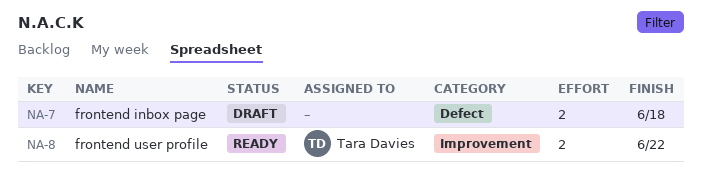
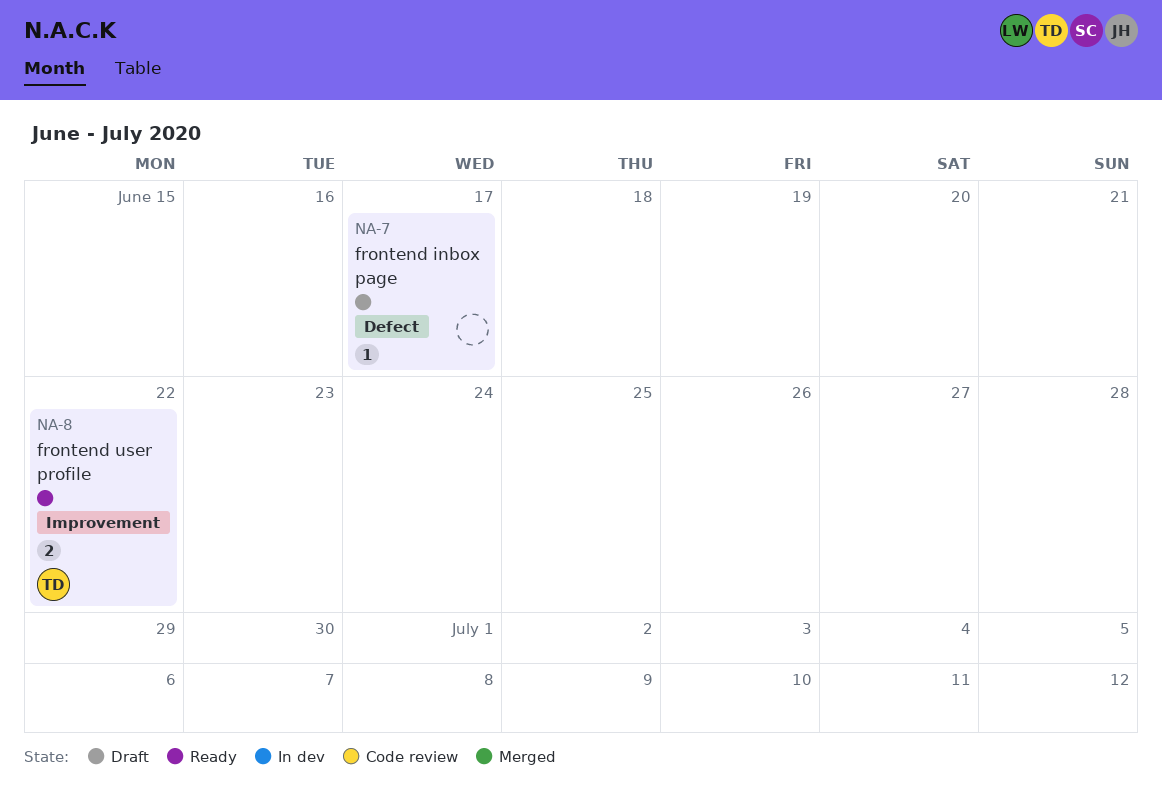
NA-7, estimate: 2 -> 1
NA-7, due: Jun 18 -> Jun 17

